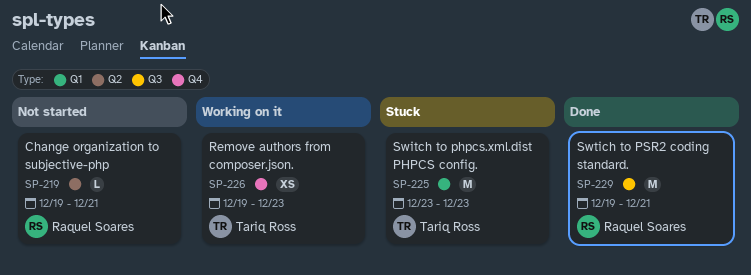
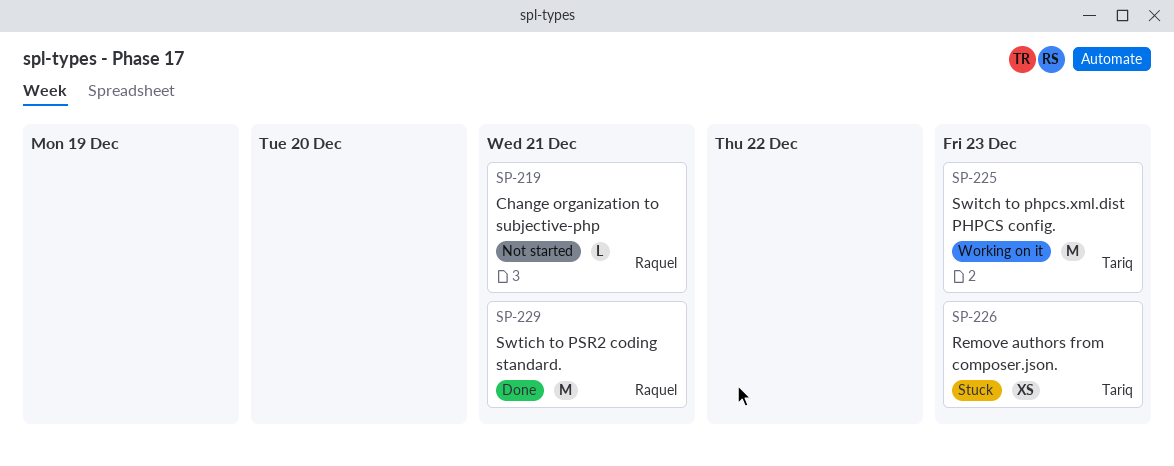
SP-225, status: Stuck -> Working on it
SP-226, status: Working on it -> Stuck

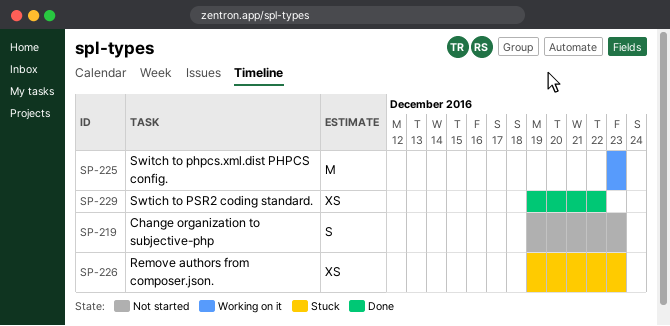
SP-219, estimate: L -> S
SP-219, due: Dec 21 -> Dec 23
SP-229, estimate: M -> XS
SP-229, due: Dec 21 -> Dec 22

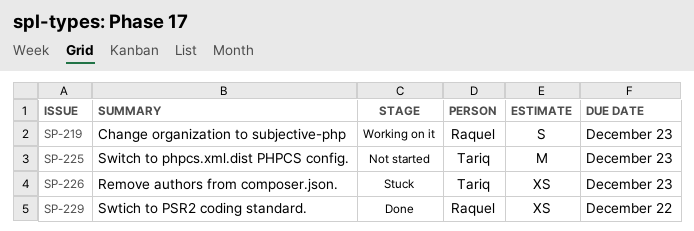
SP-219, status: Not started -> Working on it
SP-225, status: Working on it -> Not started

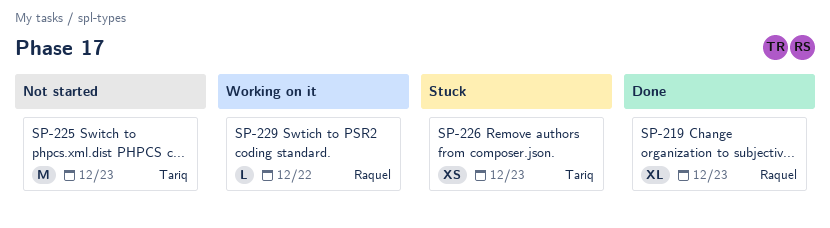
SP-219, status: Working on it -> Done
SP-219, estimate: S -> XL
SP-229, status: Done -> Working on it
SP-229, estimate: XS -> L

